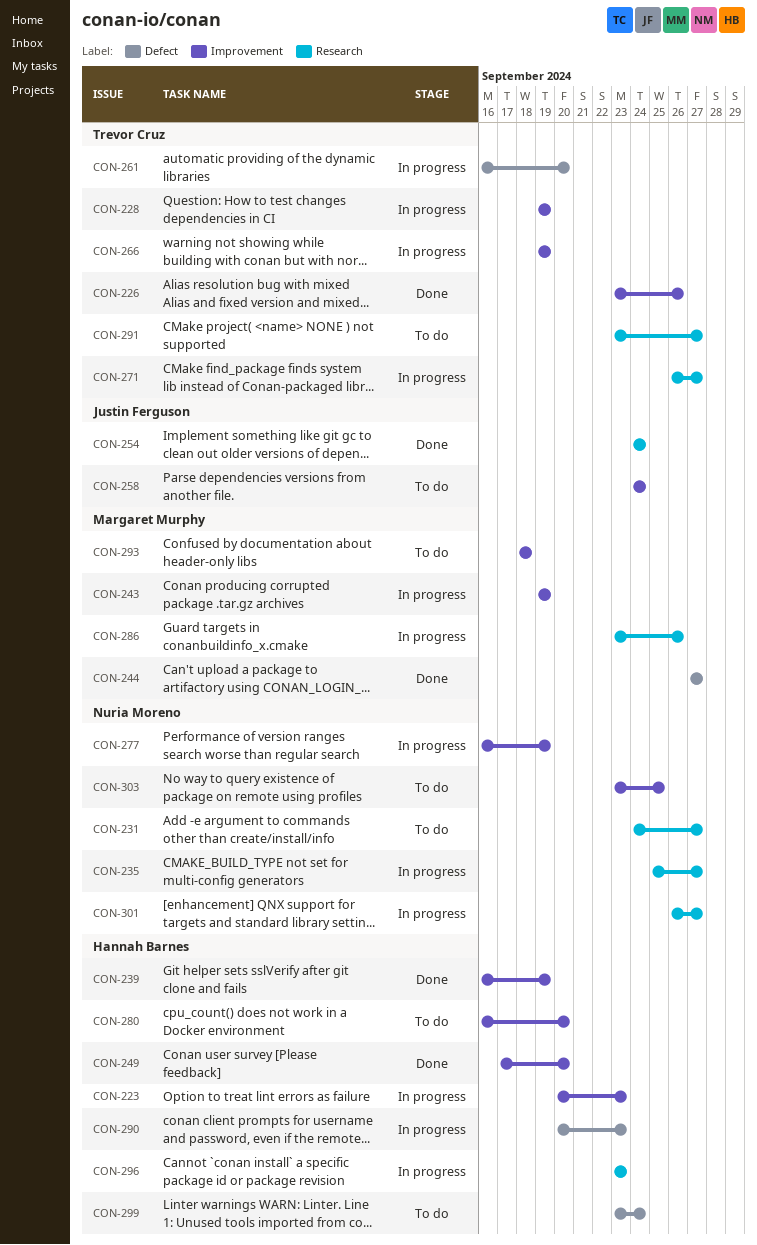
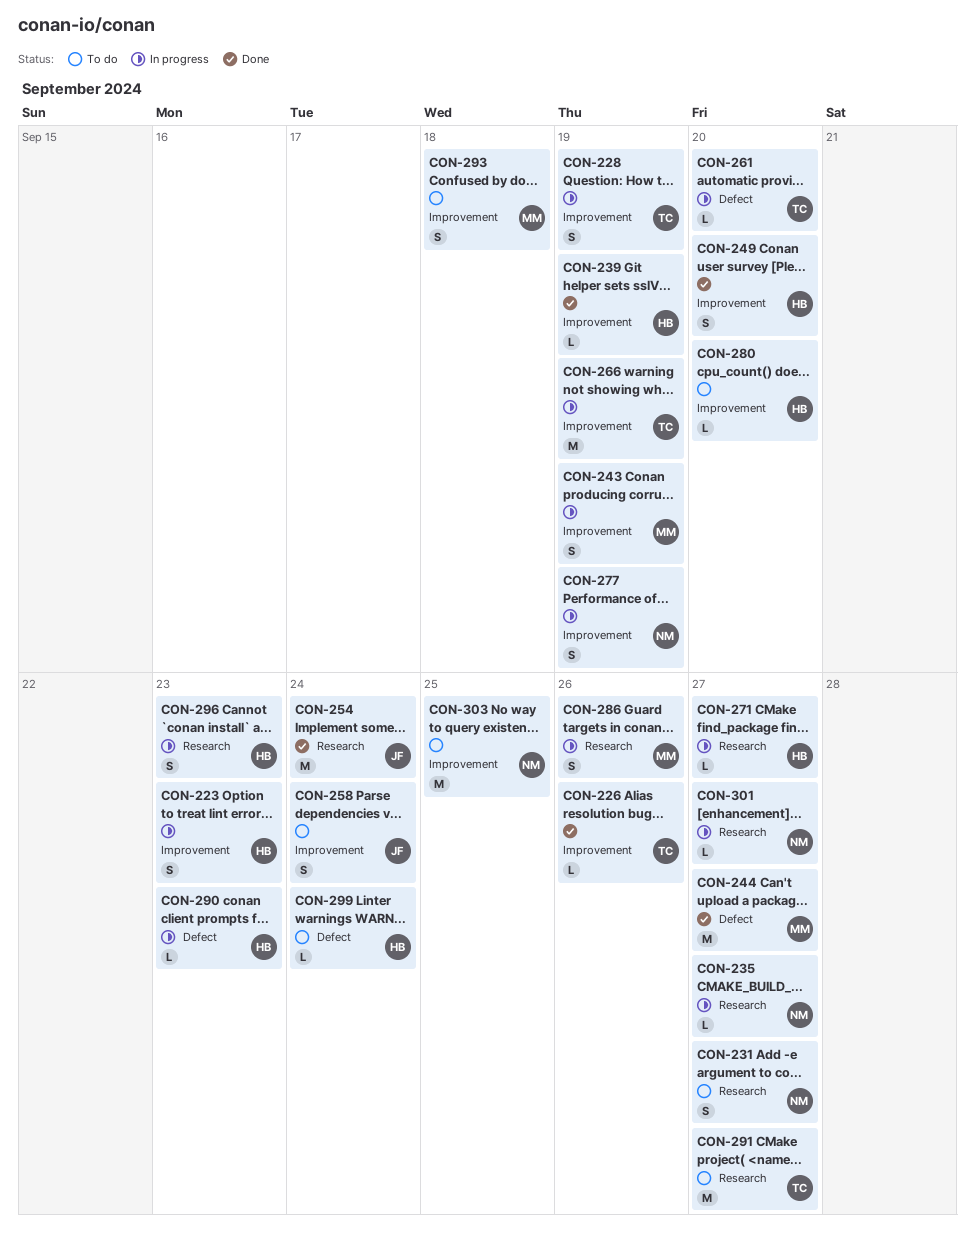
CON-271, owner: Trevor Cruz -> Hannah Barnes

